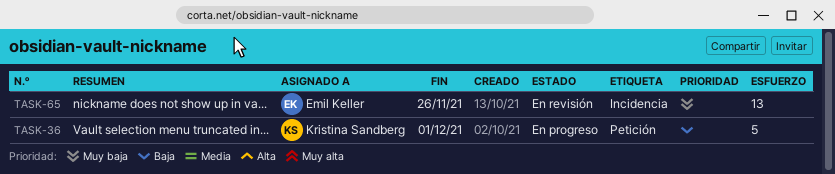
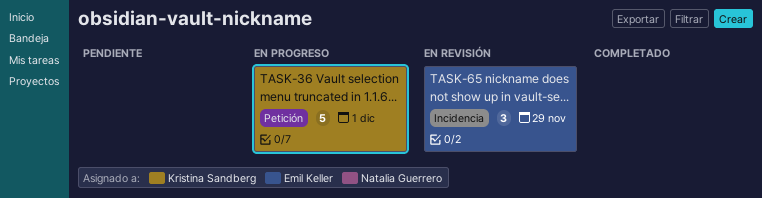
TASK-65, estimate: 13 -> 3
TASK-65, due: Nov 26 -> Nov 29

